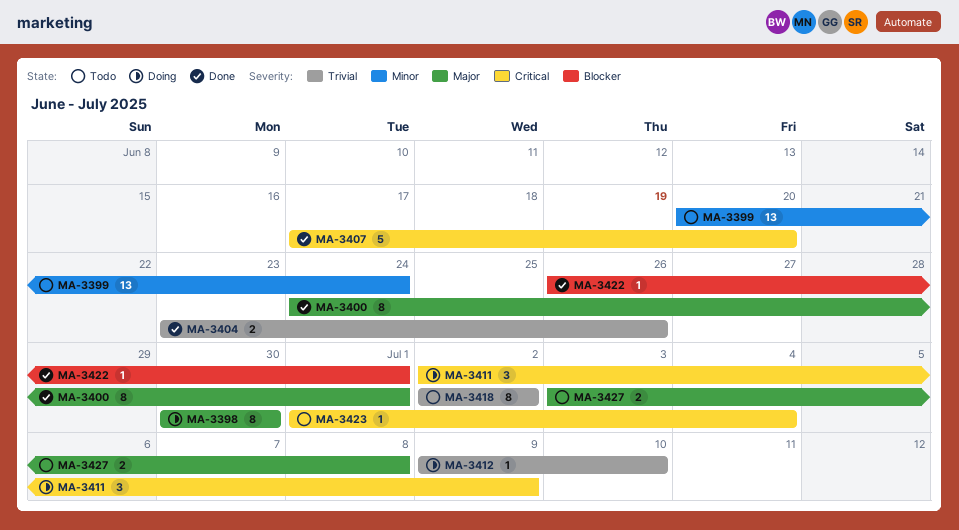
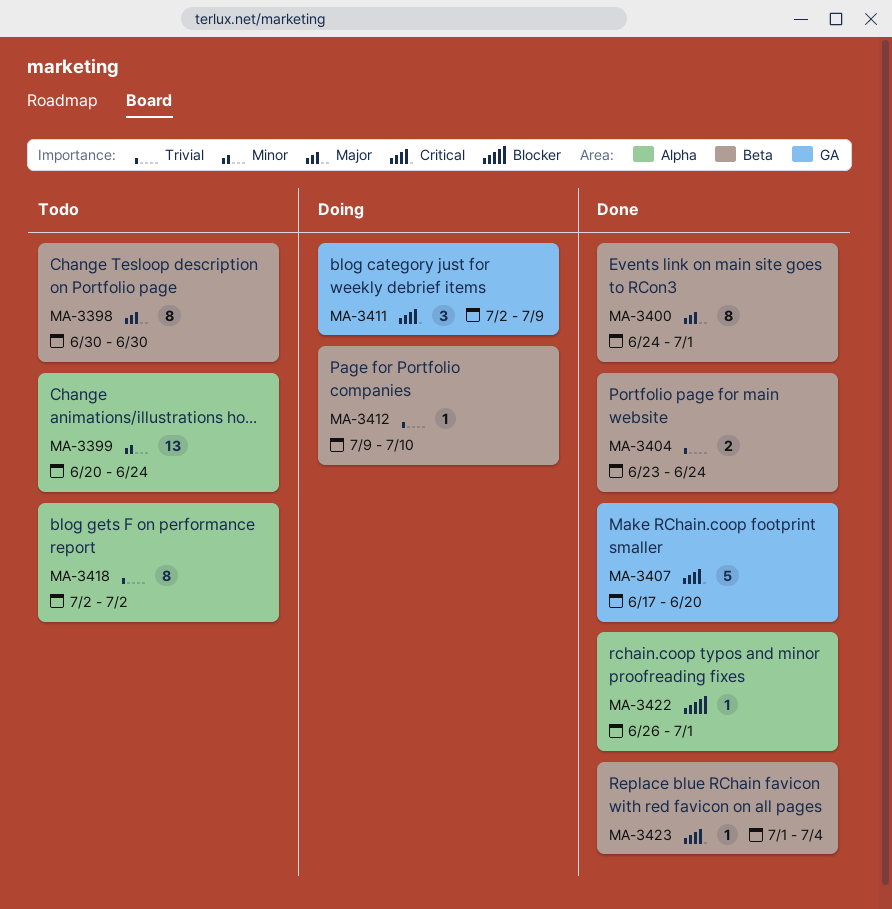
MA-3398, status: Doing -> Todo
MA-3404, due: Jun 26 -> Jun 24
MA-3423, status: Todo -> Done
MA-3427: present -> none

